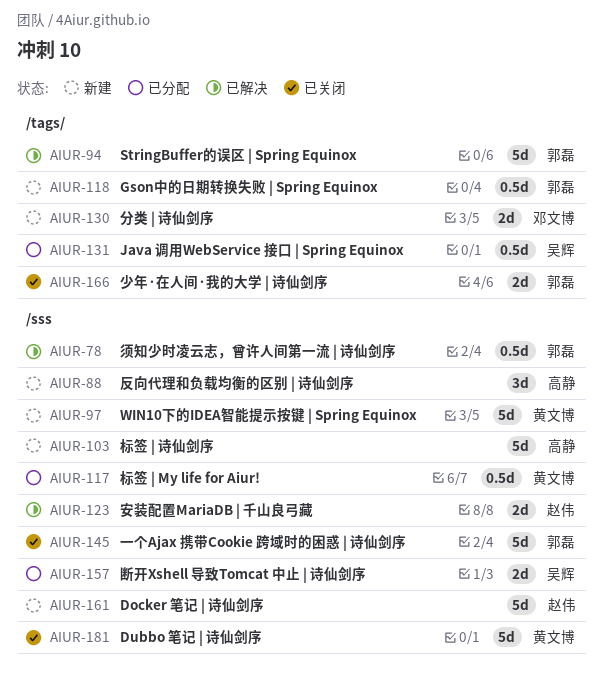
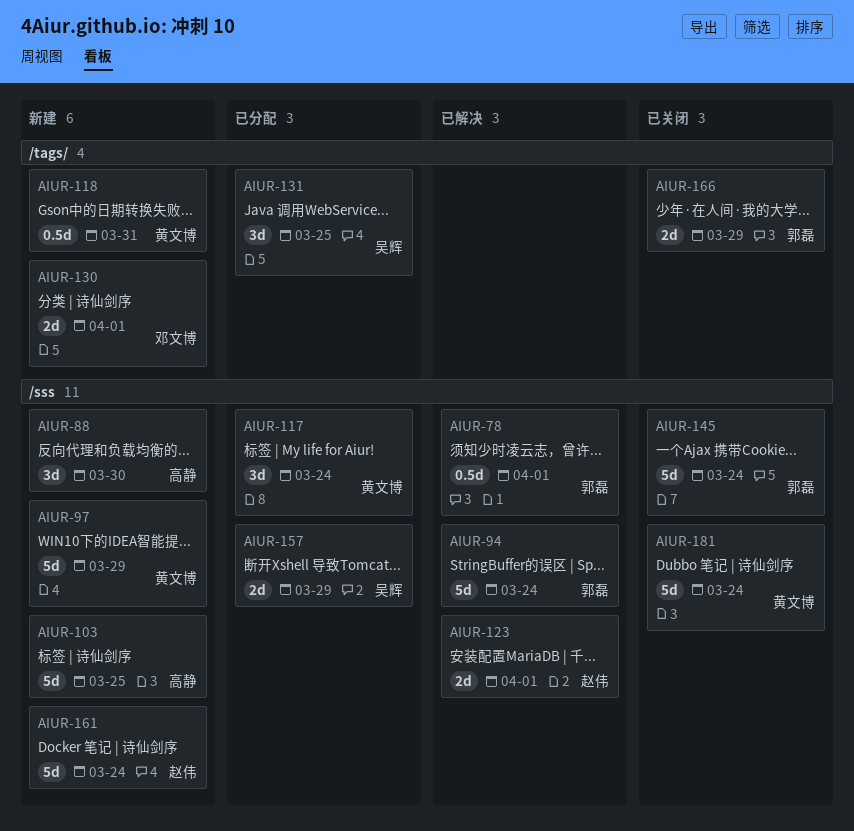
AIUR-94, label: /tags/ -> /sss
AIUR-117, estimate: 0.5d -> 3d
AIUR-118, owner: 郭磊 -> 黄文博
AIUR-131, estimate: 0.5d -> 3d

